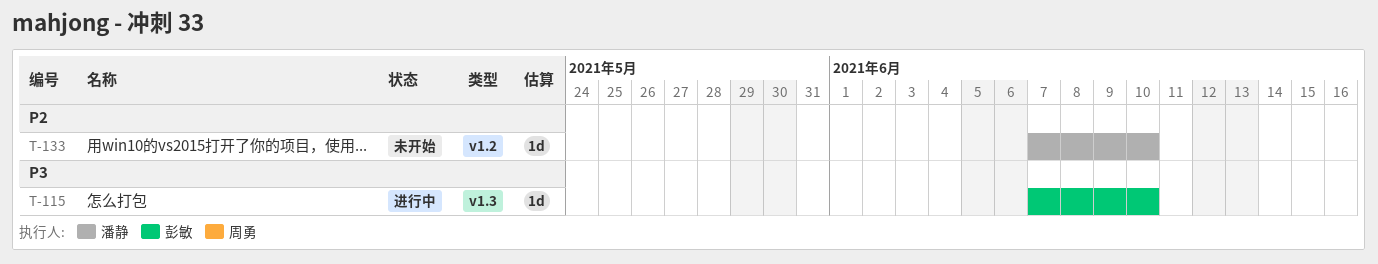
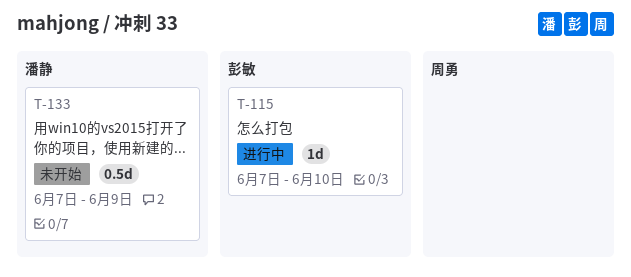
T-133, estimate: 1d -> 0.5d
T-133, due: Jun 10 -> Jun 9

